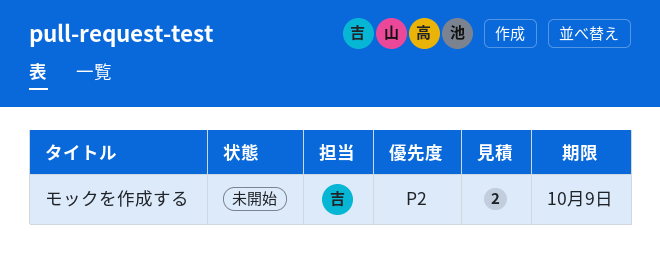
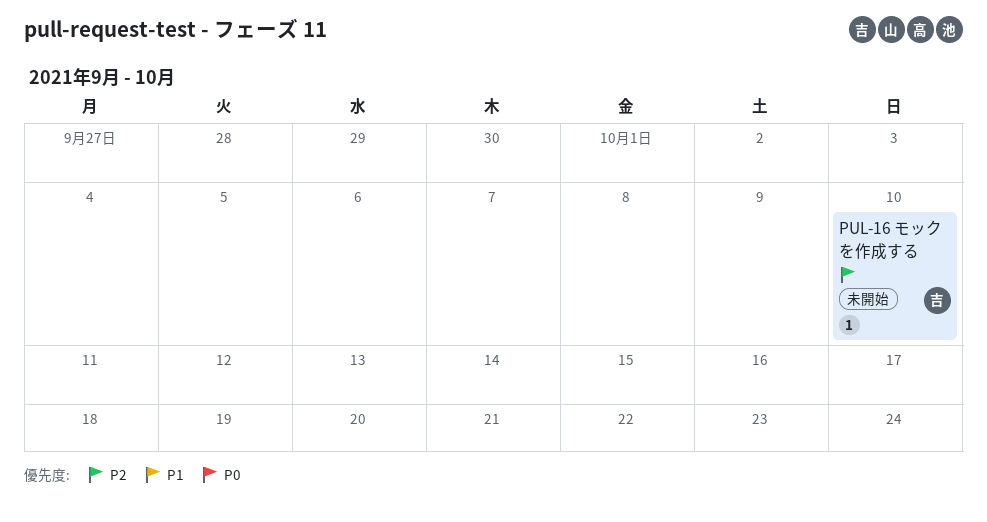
モックを作成する, estimate: 2 -> 1
モックを作成する, due: Oct 9 -> Oct 10

